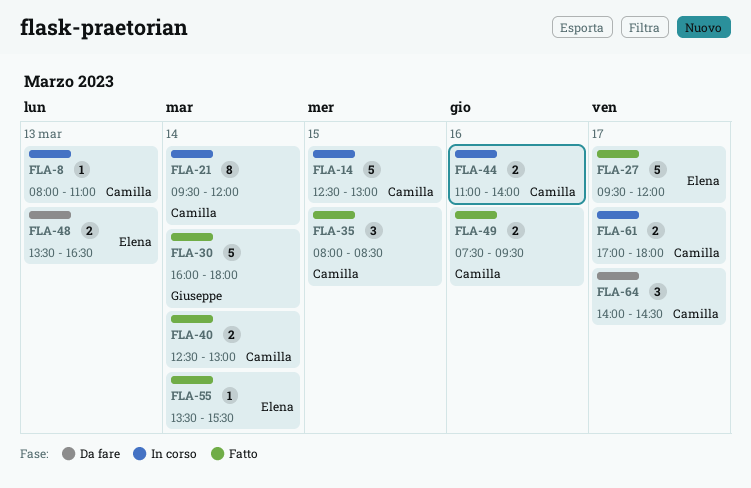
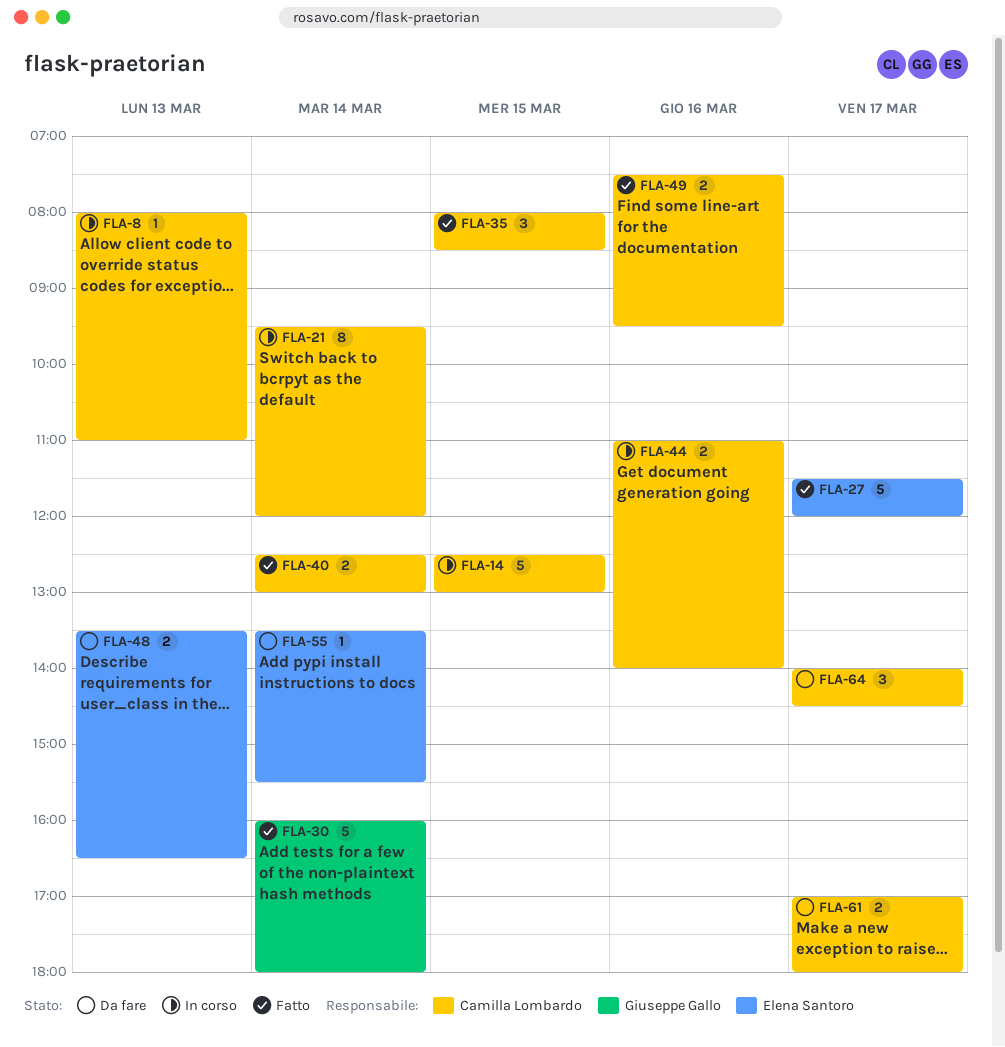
FLA-27, begins: 09:30 -> 11:30
FLA-55, status: Fatto -> Da fare
FLA-61, status: In corso -> Da fare

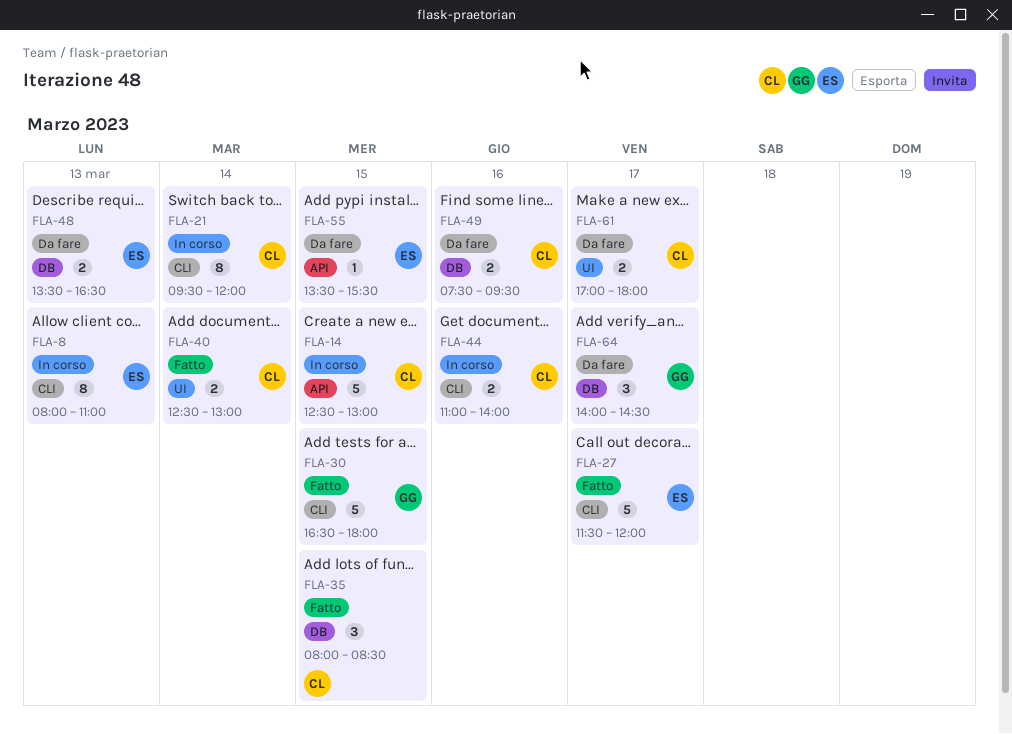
FLA-8, owner: Camilla Lombardo -> Elena Santoro
FLA-8, estimate: 1 -> 8
FLA-30, day: Mar 14 -> Mar 15
FLA-30, begins: 16:00 -> 16:30
FLA-49, status: Fatto -> Da fare
FLA-55, day: Mar 14 -> Mar 15
FLA-64, owner: Camilla Lombardo -> Giuseppe Gallo

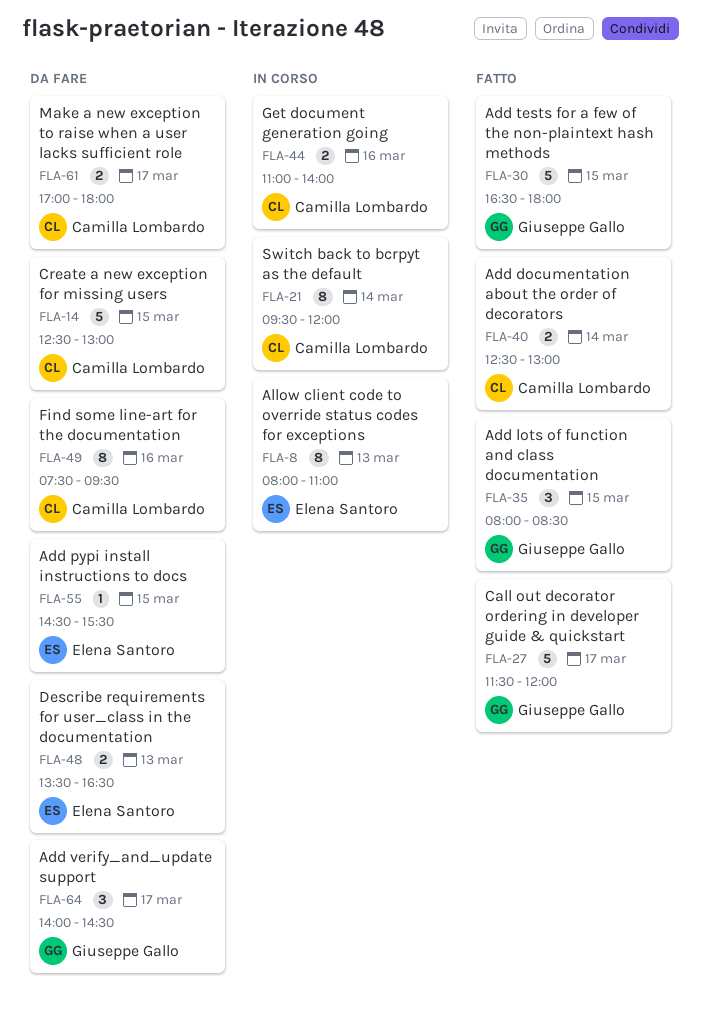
FLA-14, status: In corso -> Da fare
FLA-27, owner: Elena Santoro -> Giuseppe Gallo
FLA-35, owner: Camilla Lombardo -> Giuseppe Gallo
FLA-49, estimate: 2 -> 8
FLA-55, begins: 13:30 -> 14:30

